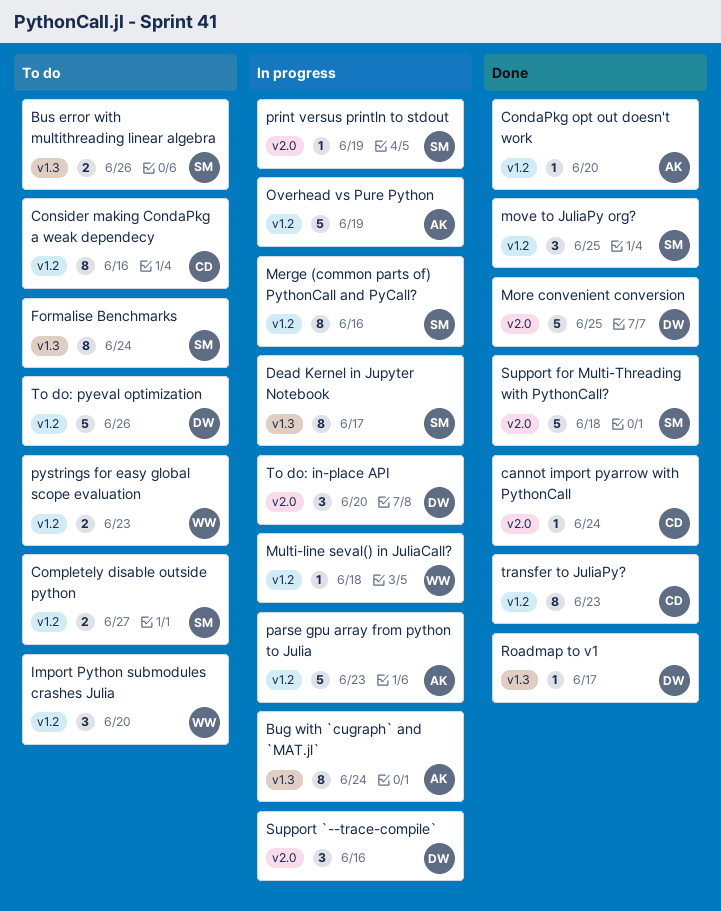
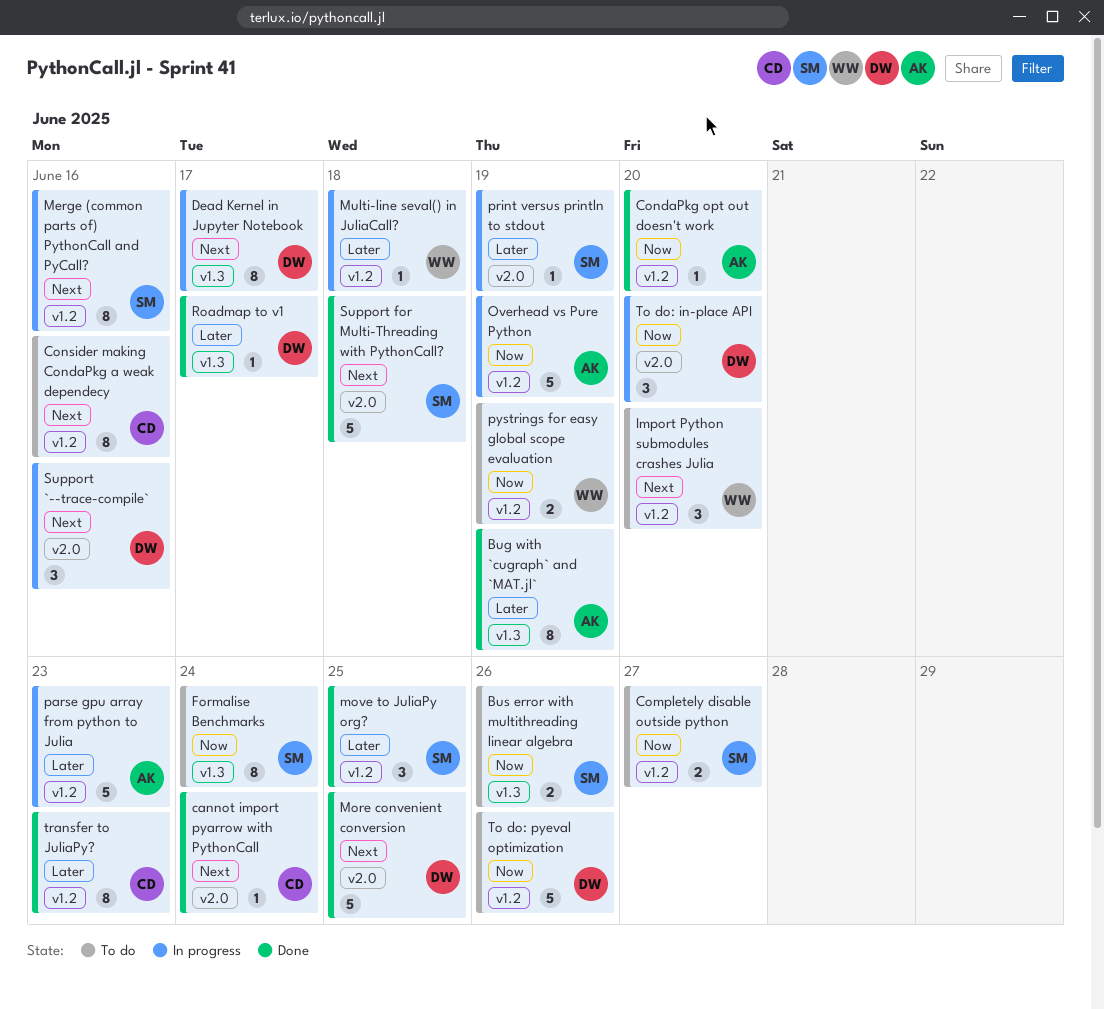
Bug with `cugraph` and `MAT.jl`, status: In progress -> Done
Bug with `cugraph` and `MAT.jl`, due: Jun 24 -> Jun 19
Dead Kernel in Jupyter Notebook, owner: SM -> DW
pystrings for easy global scope evaluation, due: Jun 23 -> Jun 19

